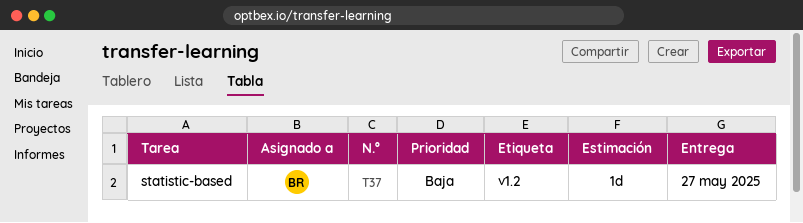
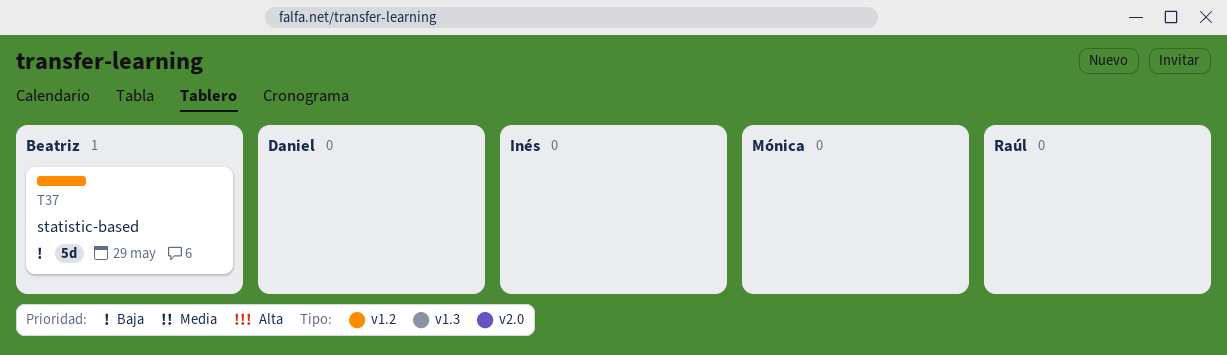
T37, estimate: 1d -> 5d
T37, due: May 27 -> May 29

